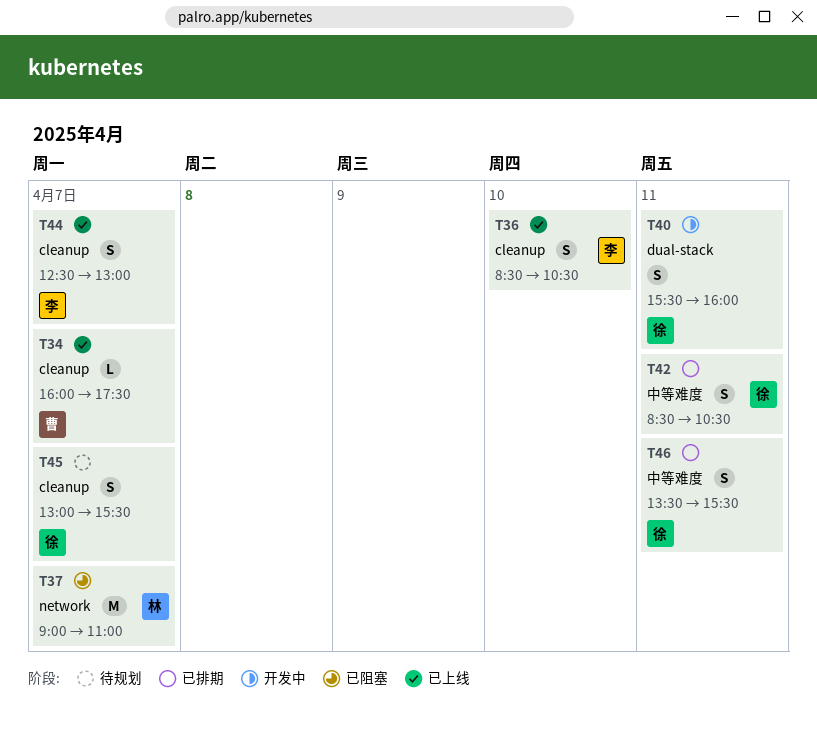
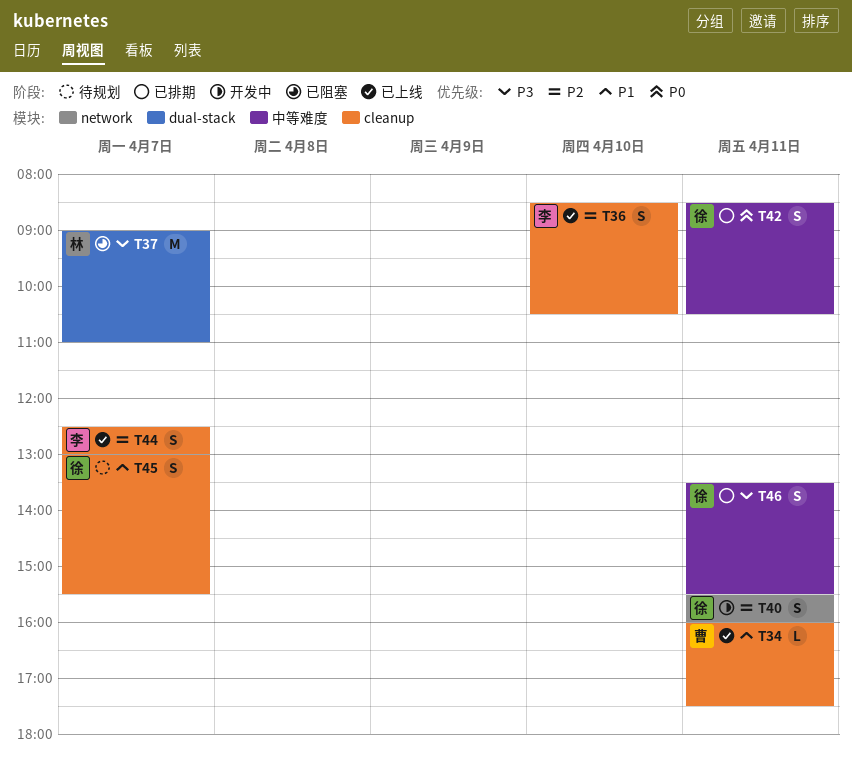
T34, day: Apr 7 -> Apr 11
T37, label: network -> dual-stack
T40, label: dual-stack -> network

